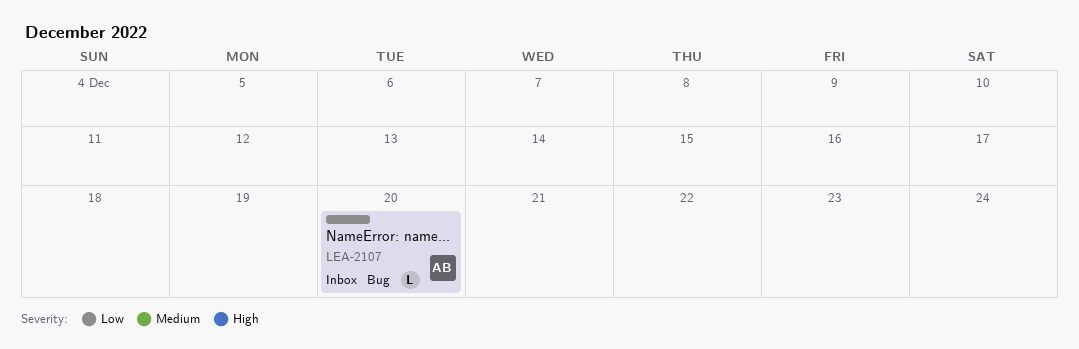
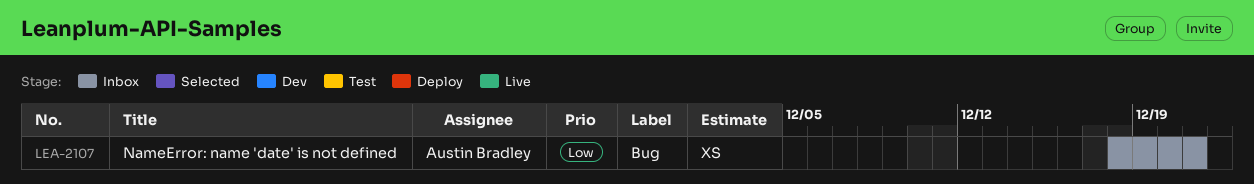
LEA-2107, estimate: L -> XS
LEA-2107, due: Dec 20 -> Dec 21

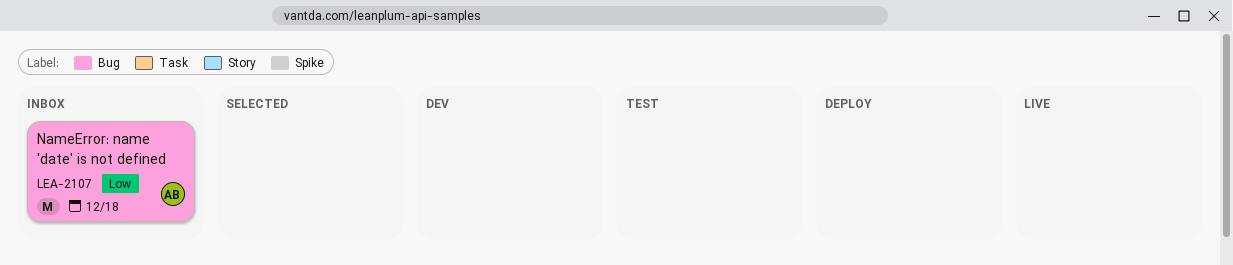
LEA-2107, estimate: XS -> M
LEA-2107, due: Dec 21 -> Dec 18

